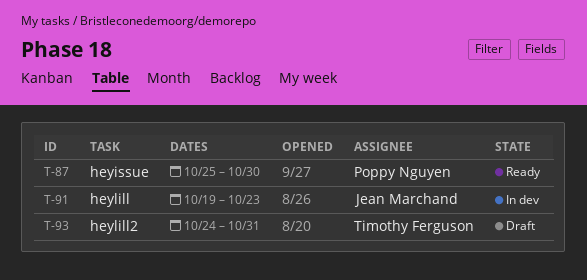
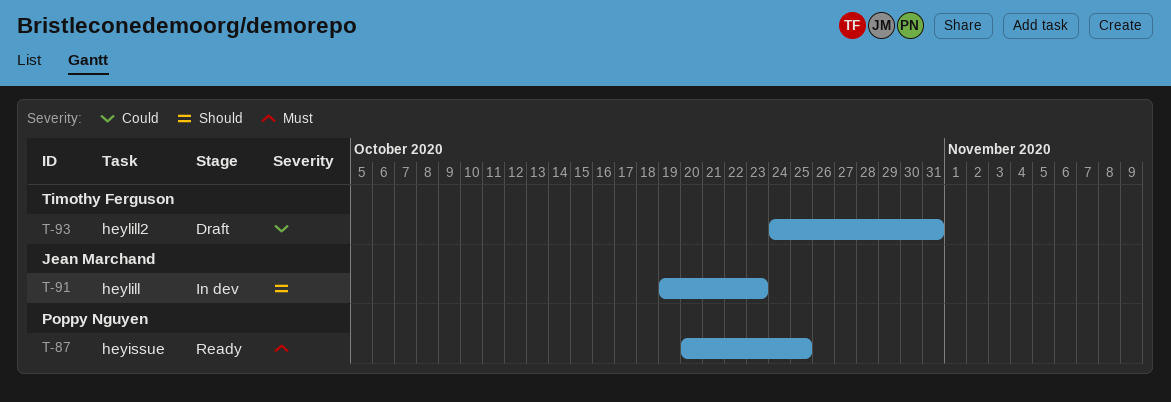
T-87, start: Oct 25 -> Oct 20
T-87, due: Oct 30 -> Oct 25

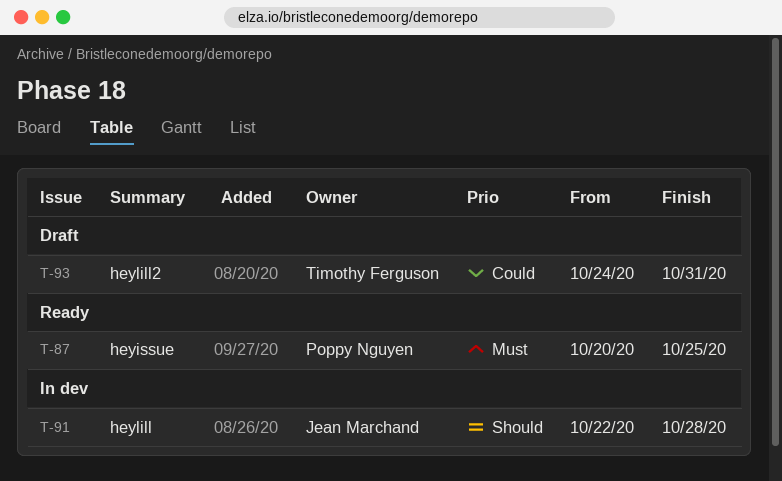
T-91, start: Oct 19 -> Oct 22
T-91, due: Oct 23 -> Oct 28

